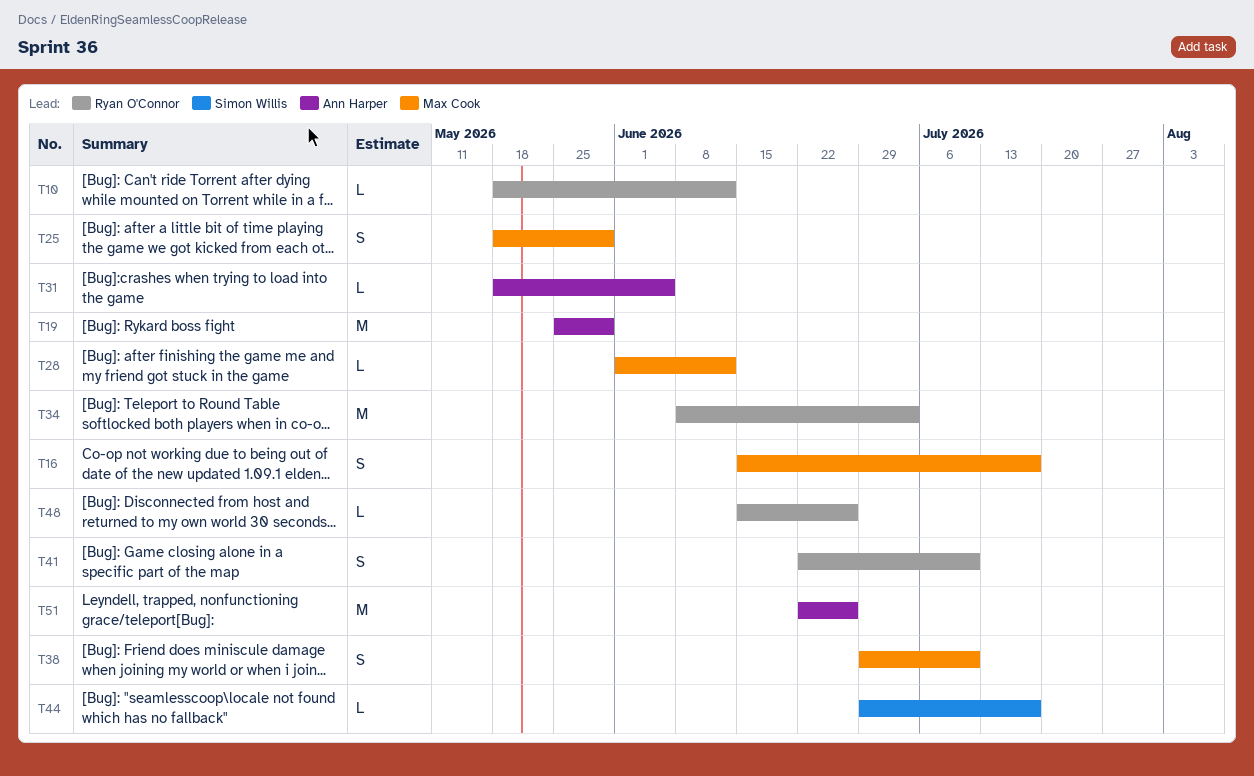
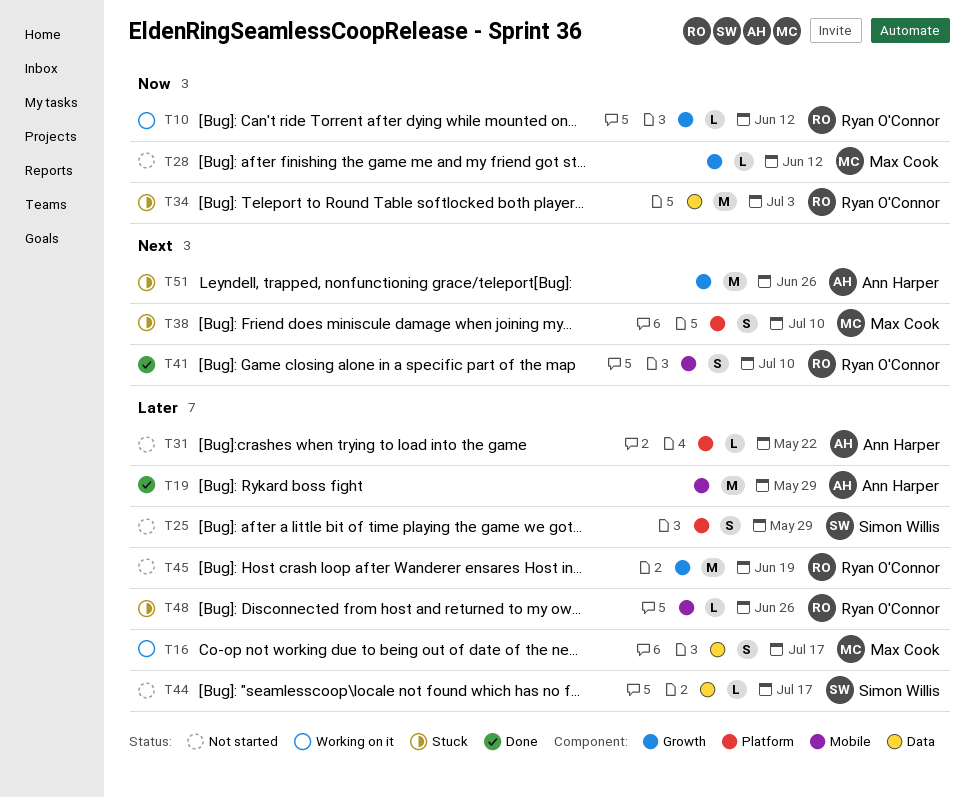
T25, owner: Max Cook -> Simon Willis
T31, due: Jun 5 -> May 22
T45: none -> present

